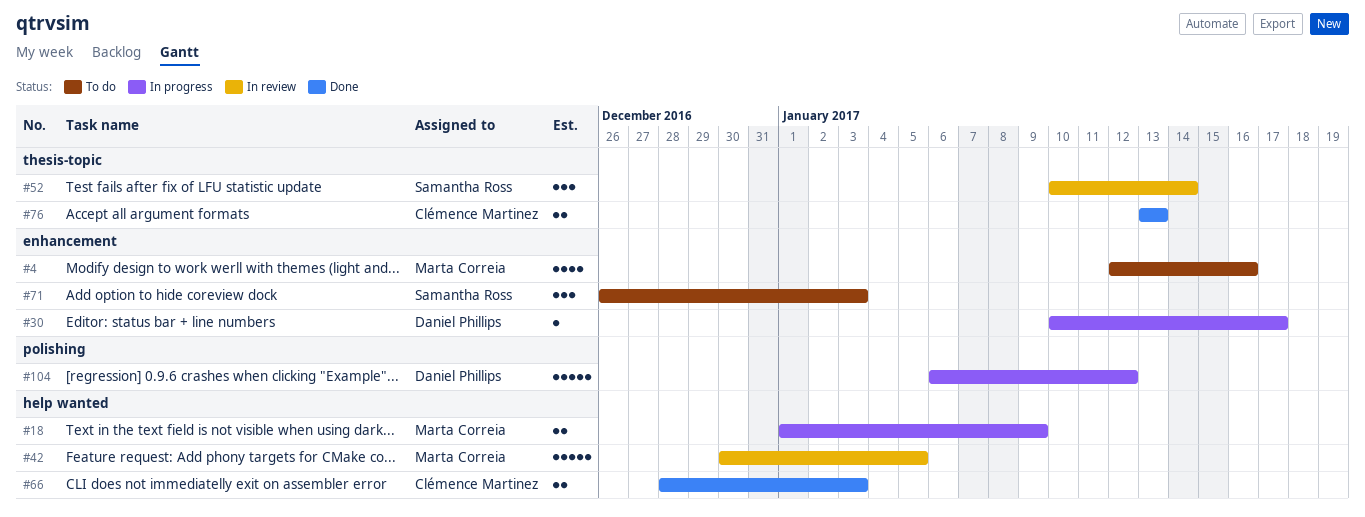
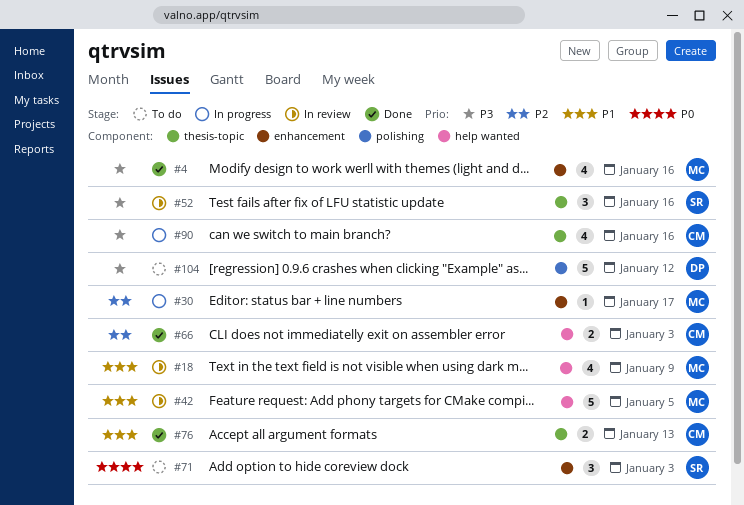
#4, status: To do -> Done
#18, status: In progress -> In review
#18, estimate: 2 -> 4
#30, owner: Daniel Phillips -> Marta Correia
#52, due: Jan 14 -> Jan 16
#90: none -> present
#104, status: In progress -> To do

